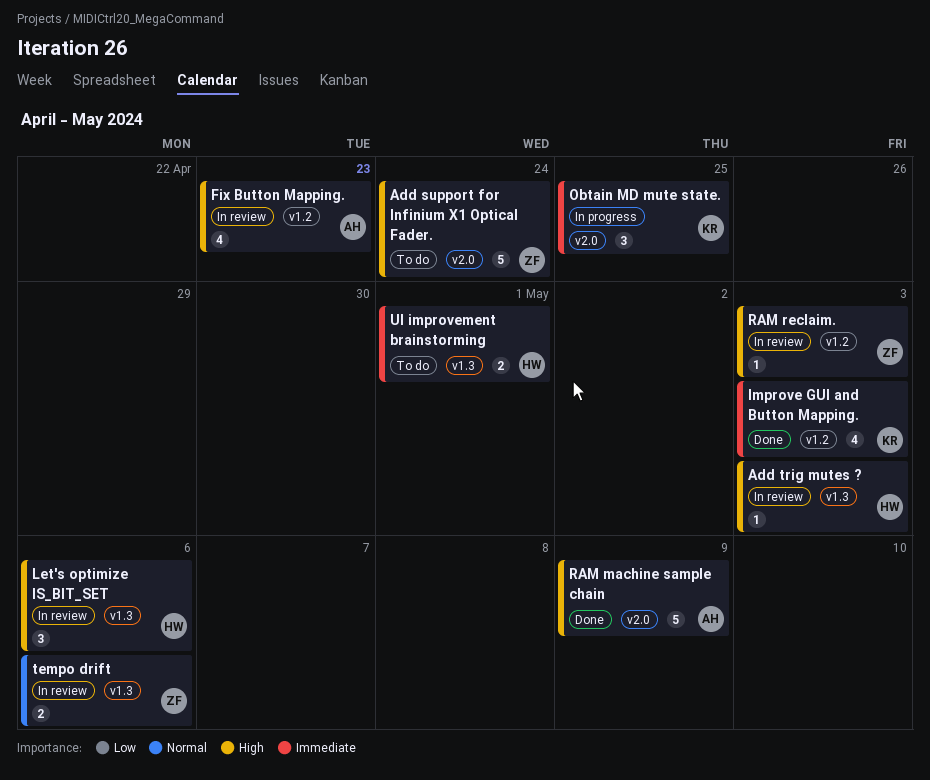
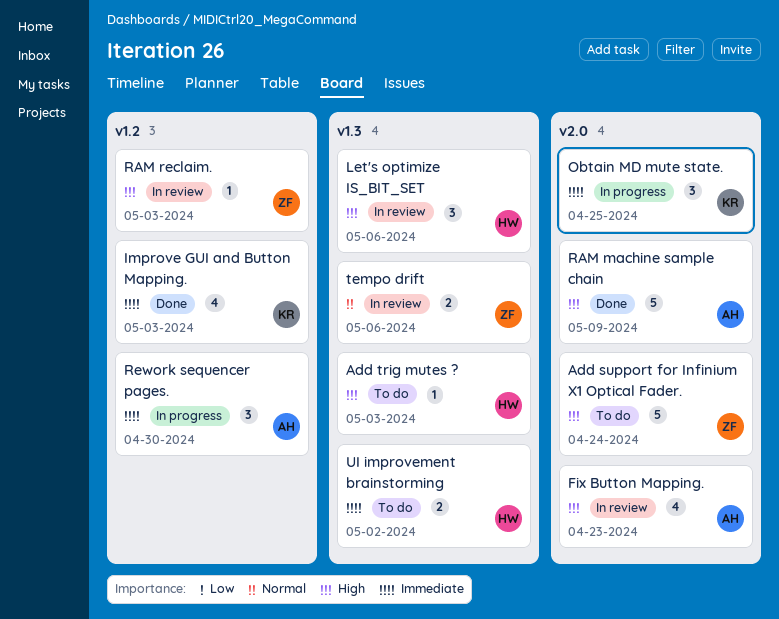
Add trig mutes ?, status: In review -> To do
Fix Button Mapping., label: v1.2 -> v2.0
Rework sequencer pages.: none -> present
UI improvement brainstorming, due: May 1 -> May 2

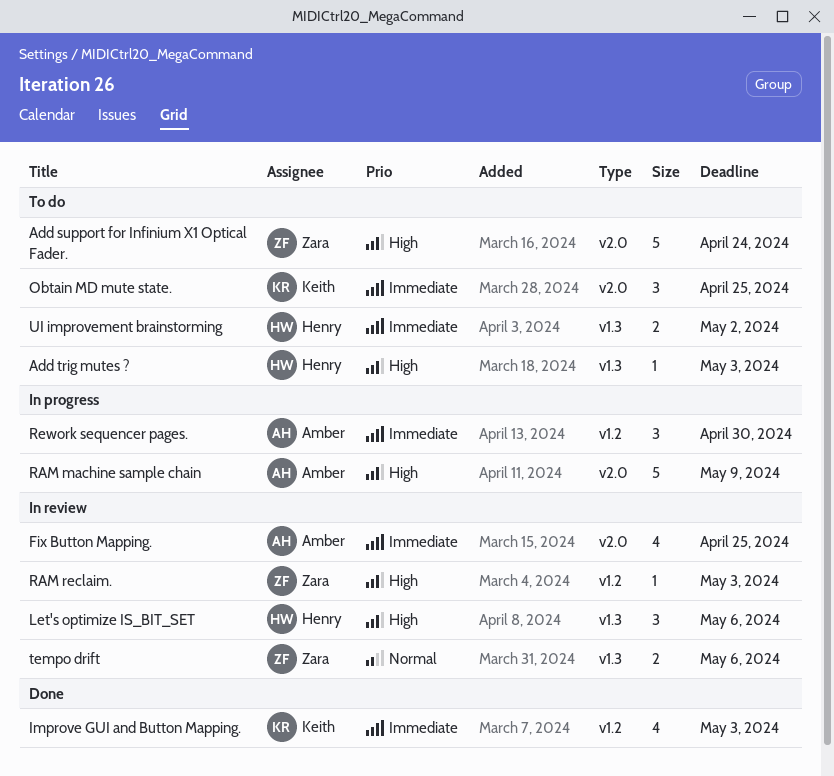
Fix Button Mapping., priority: High -> Immediate
Fix Button Mapping., due: Apr 23 -> Apr 25
Obtain MD mute state., status: In progress -> To do
RAM machine sample chain, status: Done -> In progress

